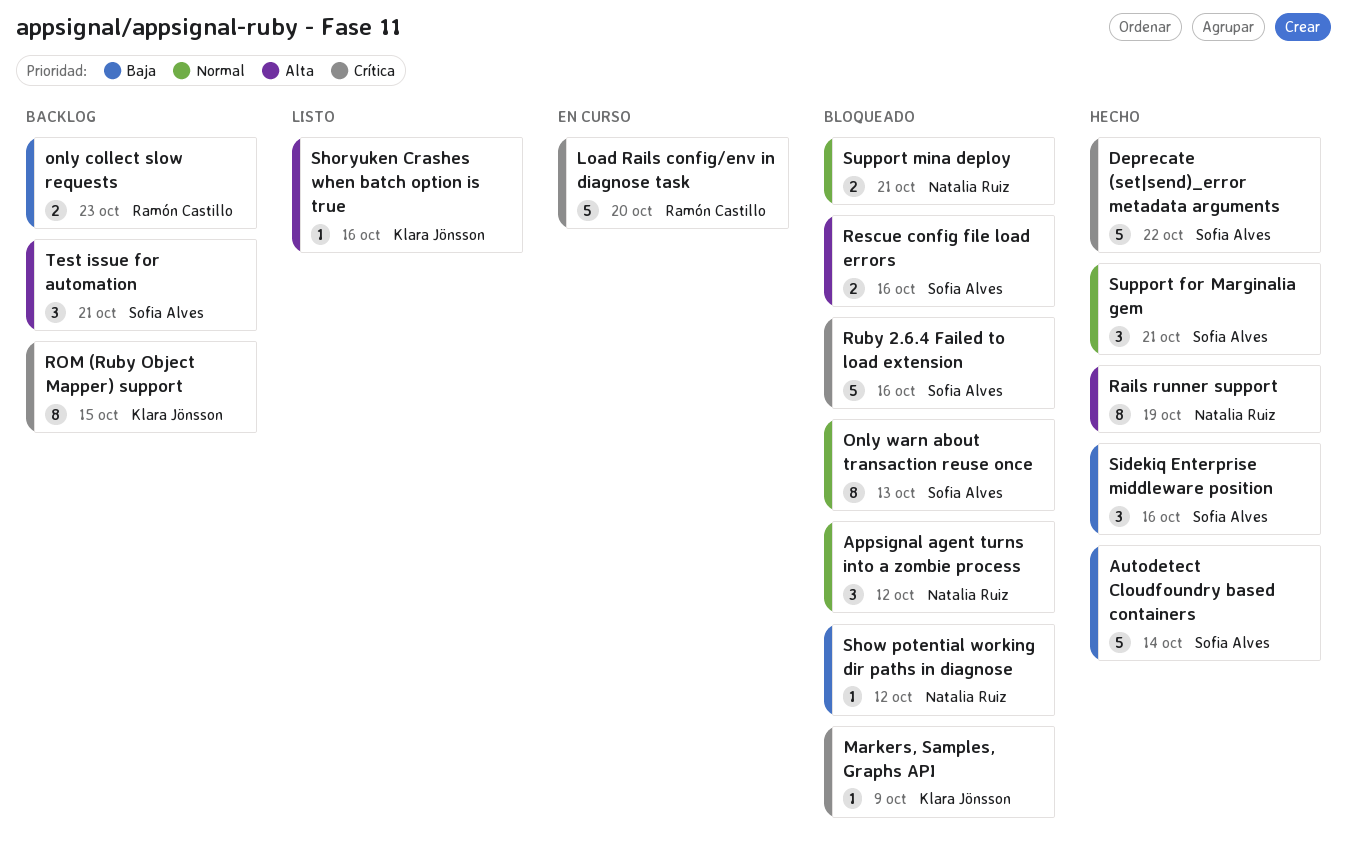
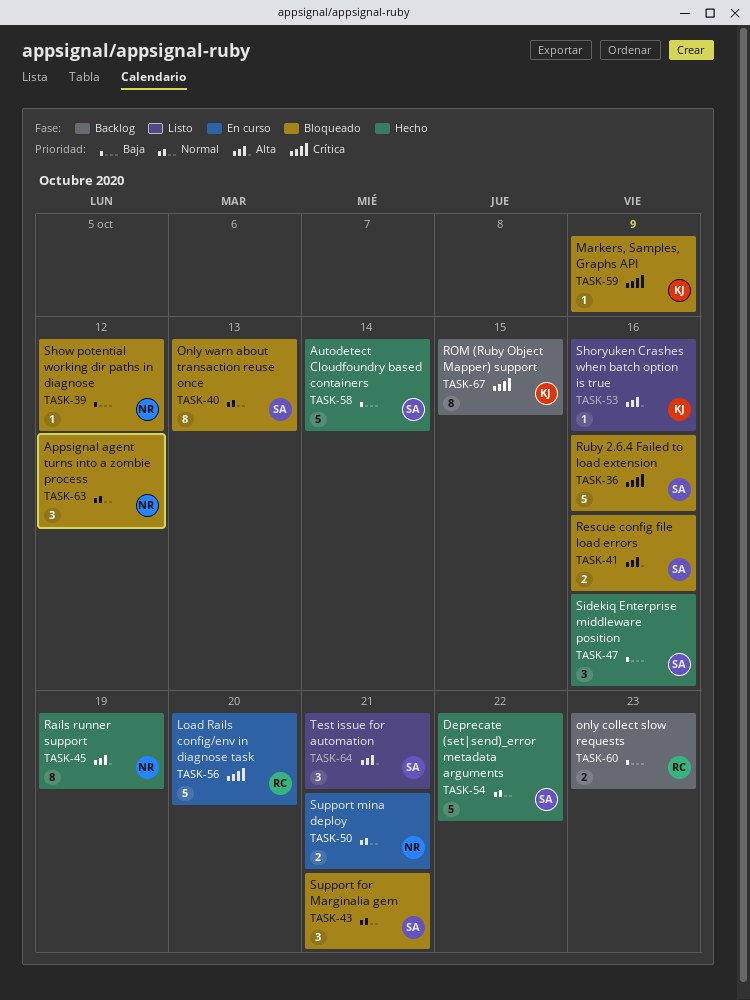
Deprecate (set|send)_error metadata arguments, priority: Crítica -> Normal
Support for Marginalia gem, status: Hecho -> Bloqueado
Support mina deploy, status: Bloqueado -> En curso
Test issue for automation, status: Backlog -> Listo

